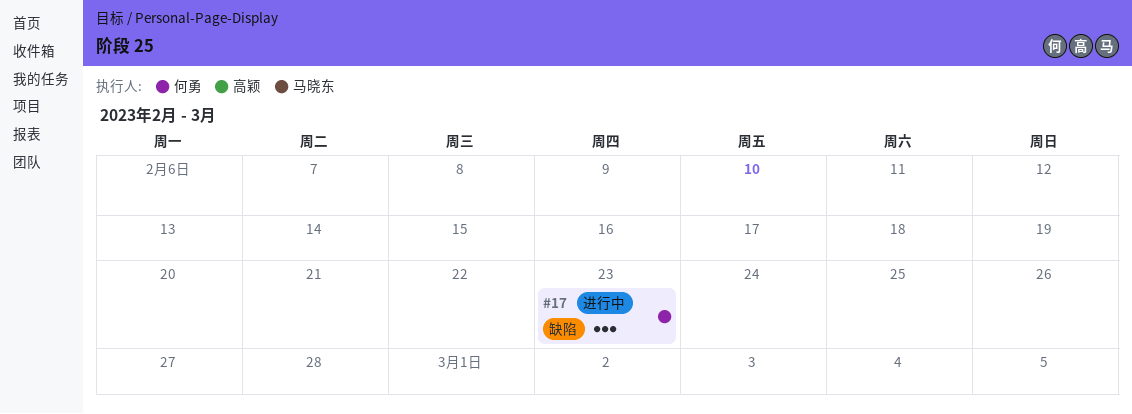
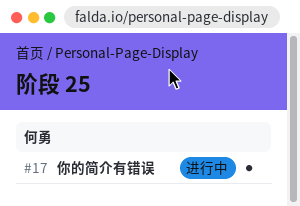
#17, estimate: 3 -> 1

